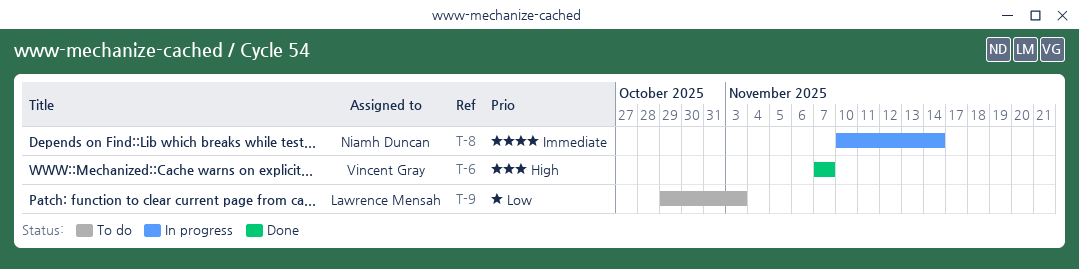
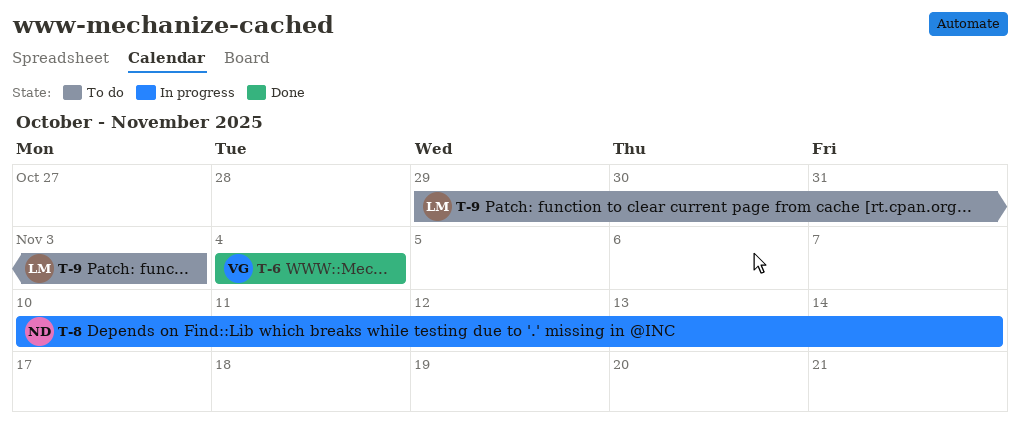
T-6, start: Nov 7 -> Nov 4
T-6, due: Nov 7 -> Nov 4

